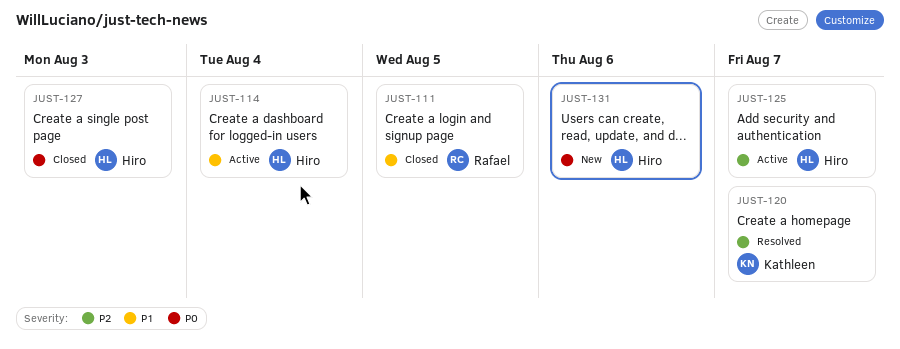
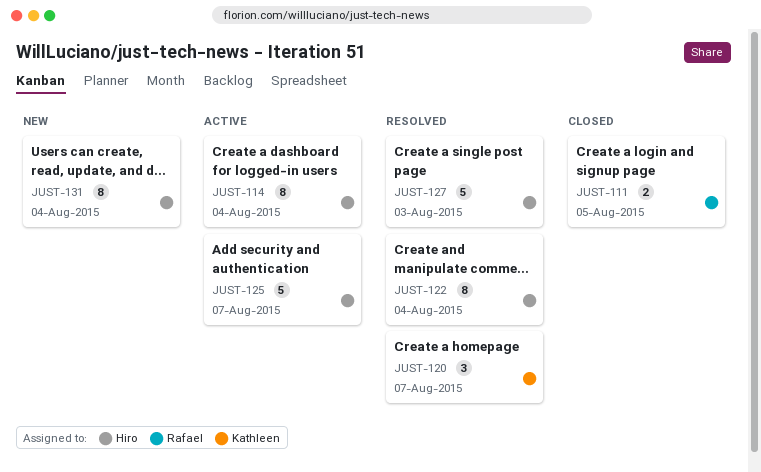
JUST-122: none -> present
JUST-127, status: Closed -> Resolved
JUST-131, due: Aug 6 -> Aug 4

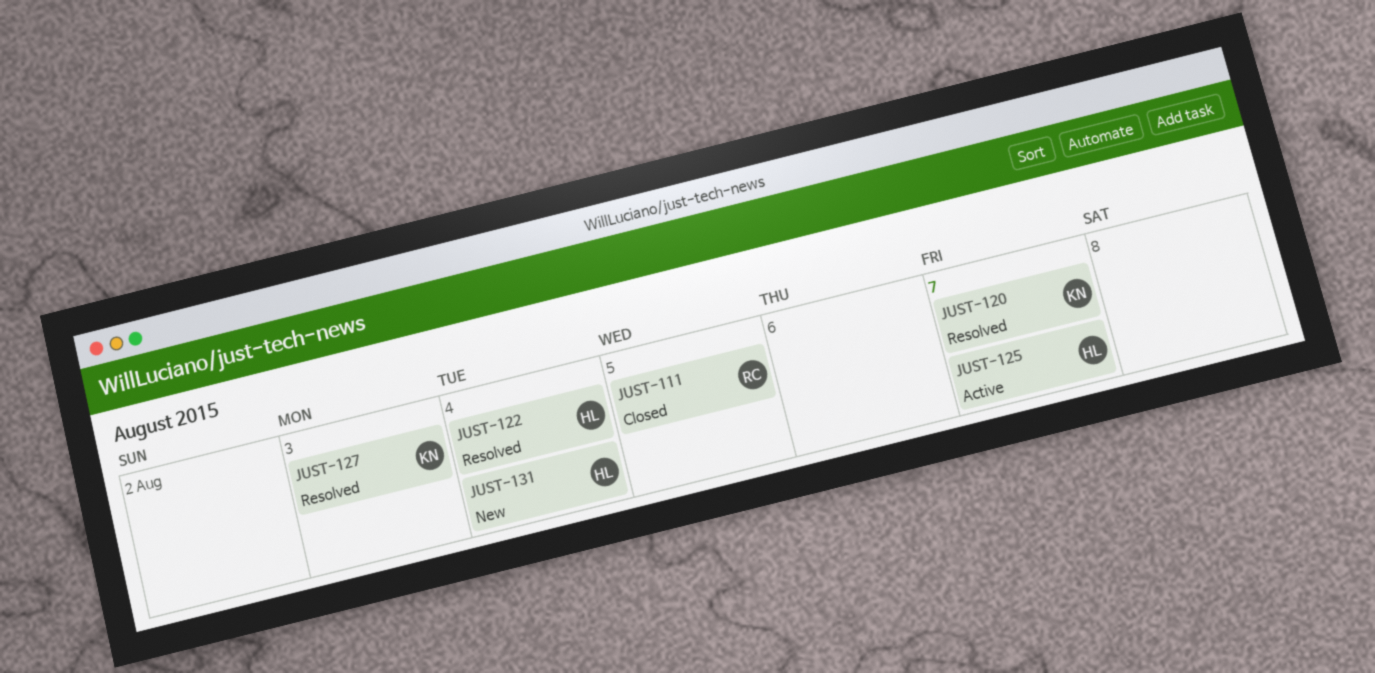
JUST-114: present -> none
JUST-127, owner: Hiro -> Kathleen

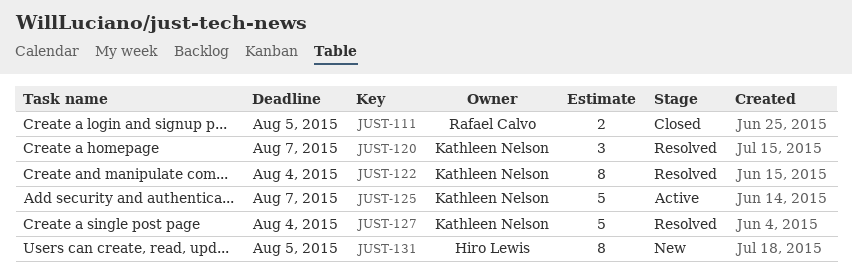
JUST-122, owner: Hiro Lewis -> Kathleen Nelson
JUST-125, owner: Hiro Lewis -> Kathleen Nelson
JUST-127, due: Aug 3 -> Aug 4
JUST-131, due: Aug 4 -> Aug 5

